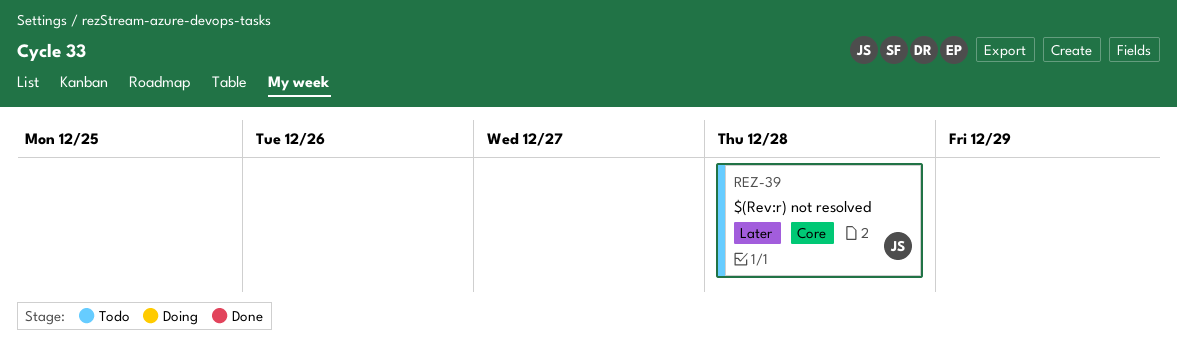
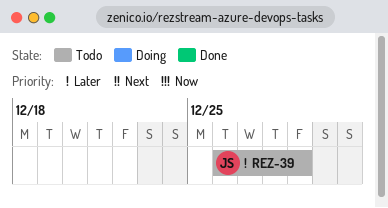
REZ-39, due: Dec 28 -> Dec 29

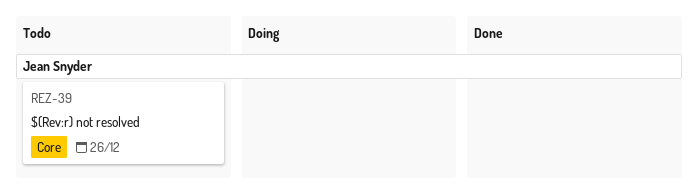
REZ-39, due: Dec 29 -> Dec 26

